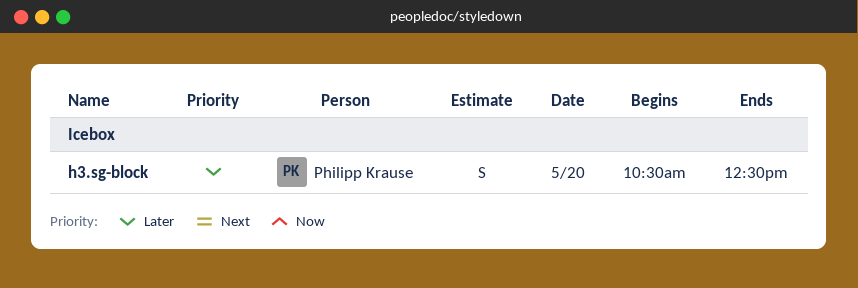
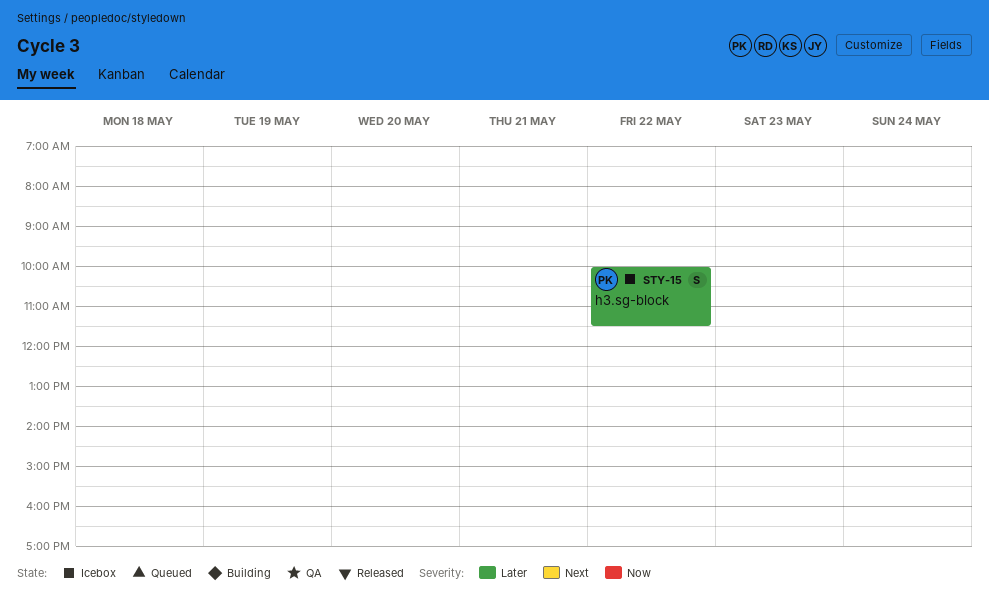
h3.sg-block, day: May 20 -> May 22
h3.sg-block, begins: 10:30 -> 10:00
h3.sg-block, ends: 12:30 -> 11:30

